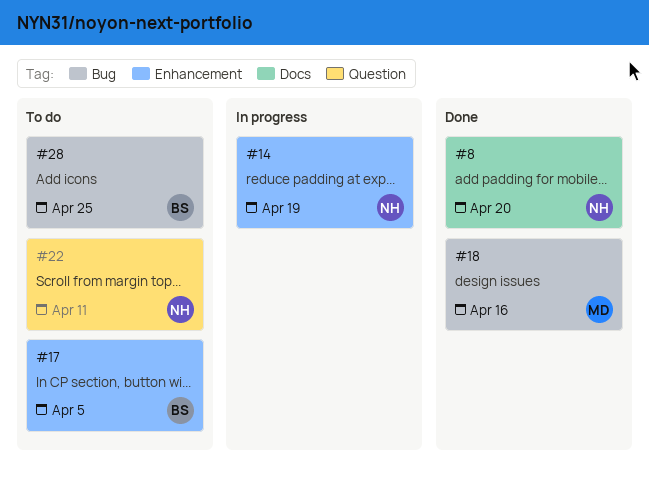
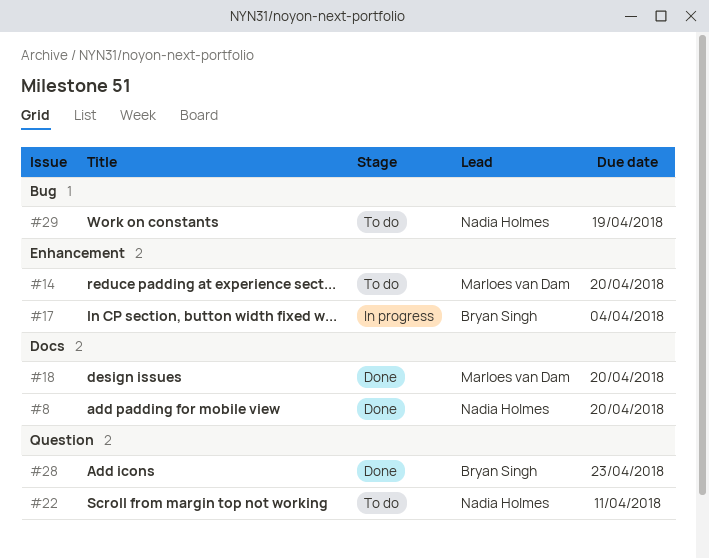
#14, status: In progress -> To do
#14, owner: Nadia Holmes -> Marloes van Dam
#14, due: Apr 19 -> Apr 20
#17, status: To do -> In progress
#17, due: Apr 5 -> Apr 4
#18, label: Bug -> Docs
#18, due: Apr 16 -> Apr 20
#28, status: To do -> Done
#28, label: Bug -> Question
#28, due: Apr 25 -> Apr 23
#29: none -> present

